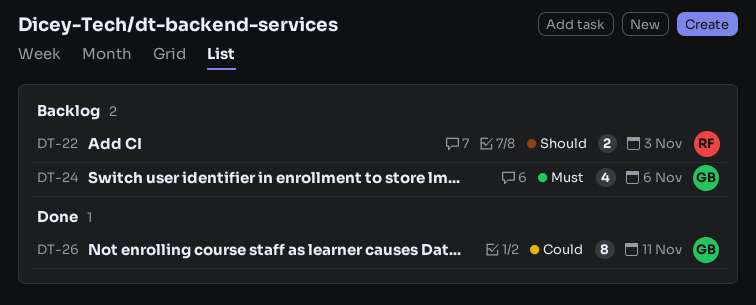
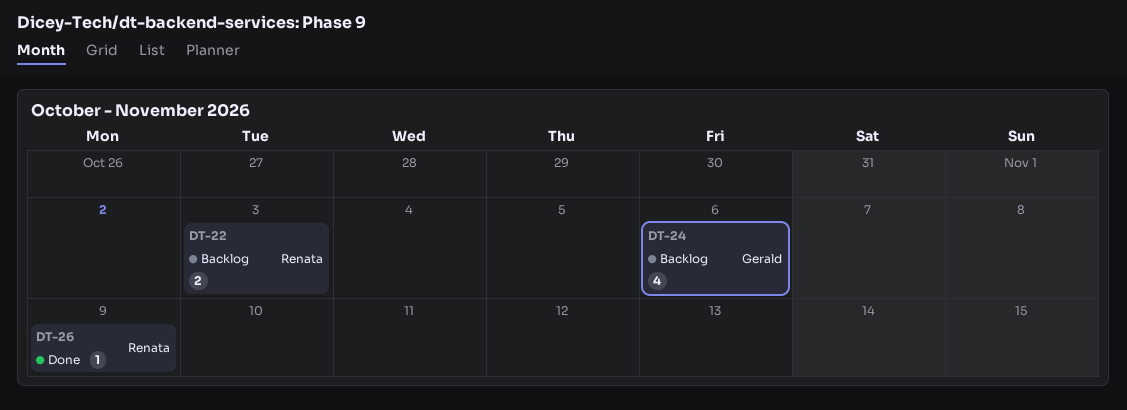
DT-26, owner: Gerald -> Renata
DT-26, estimate: 8 -> 1
DT-26, due: Nov 11 -> Nov 9

